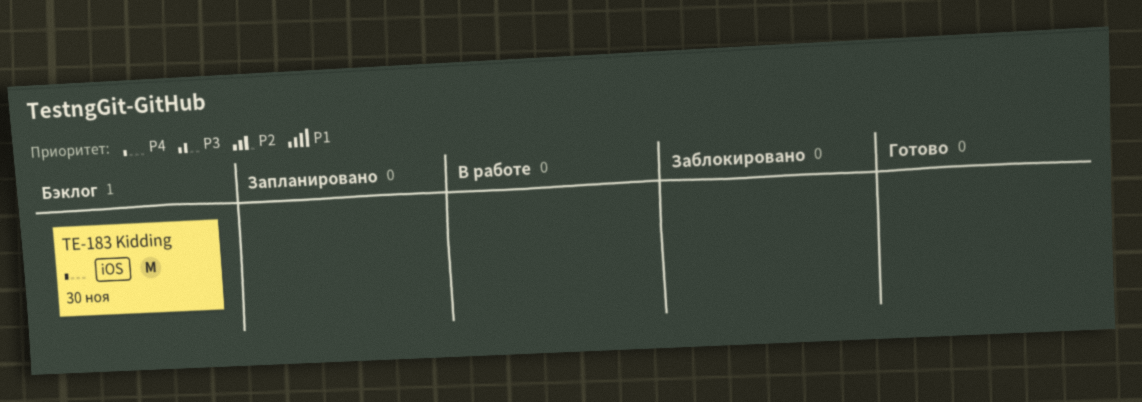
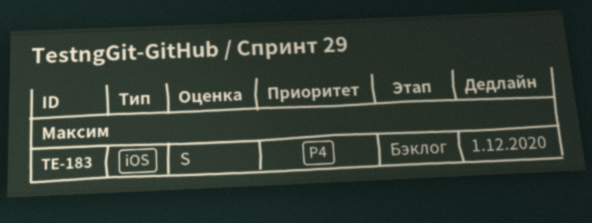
TE-183, estimate: M -> S
TE-183, due: Nov 30 -> Dec 1

